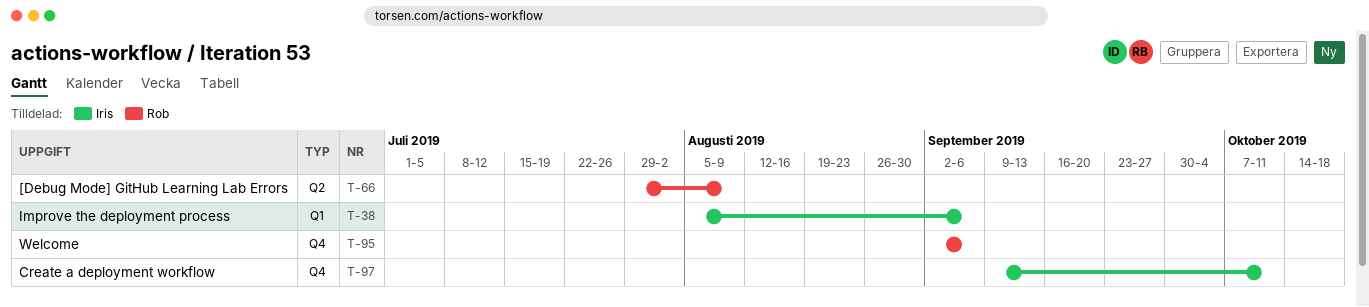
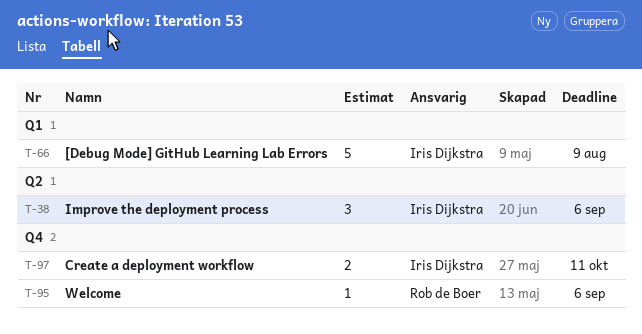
T-38, label: Q1 -> Q2
T-66, owner: Rob de Boer -> Iris Dijkstra
T-66, label: Q2 -> Q1

